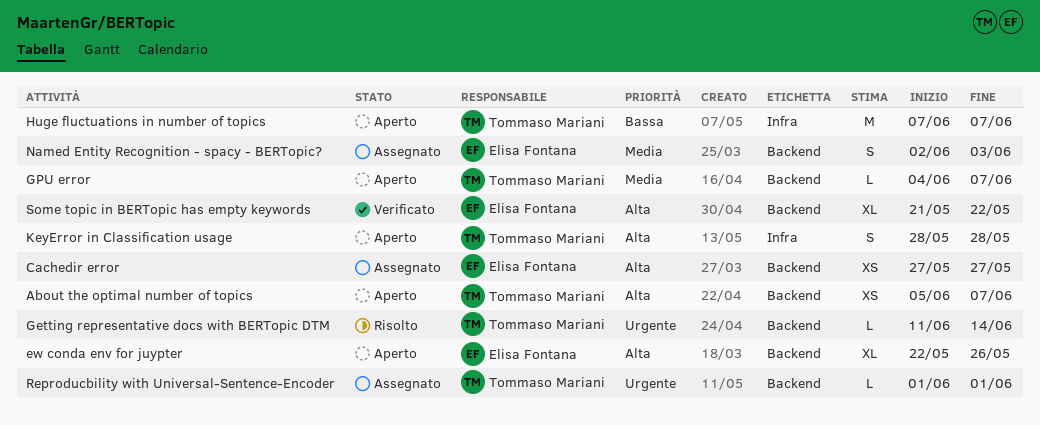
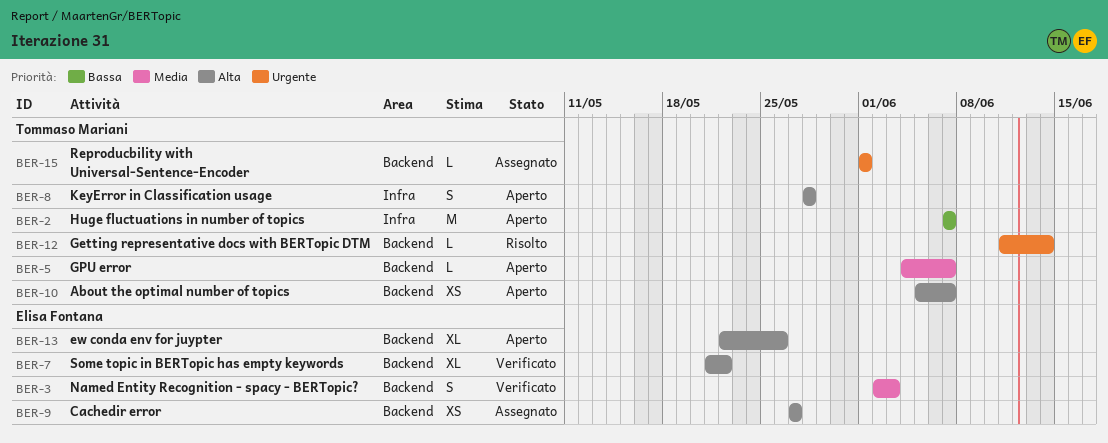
Named Entity Recognition - spacy - BERTopic?, status: Assegnato -> Verificato

